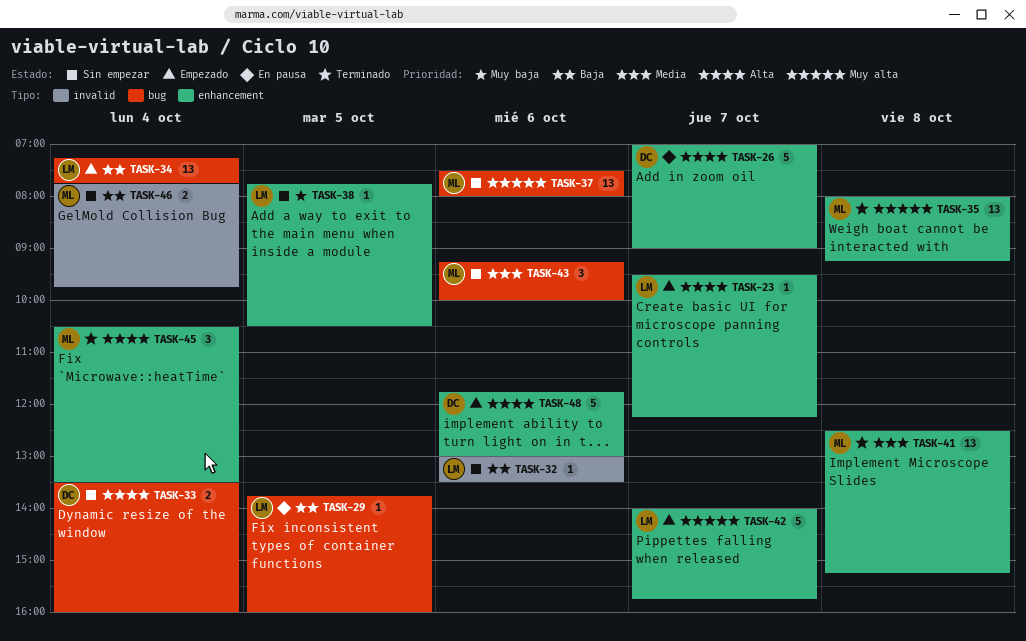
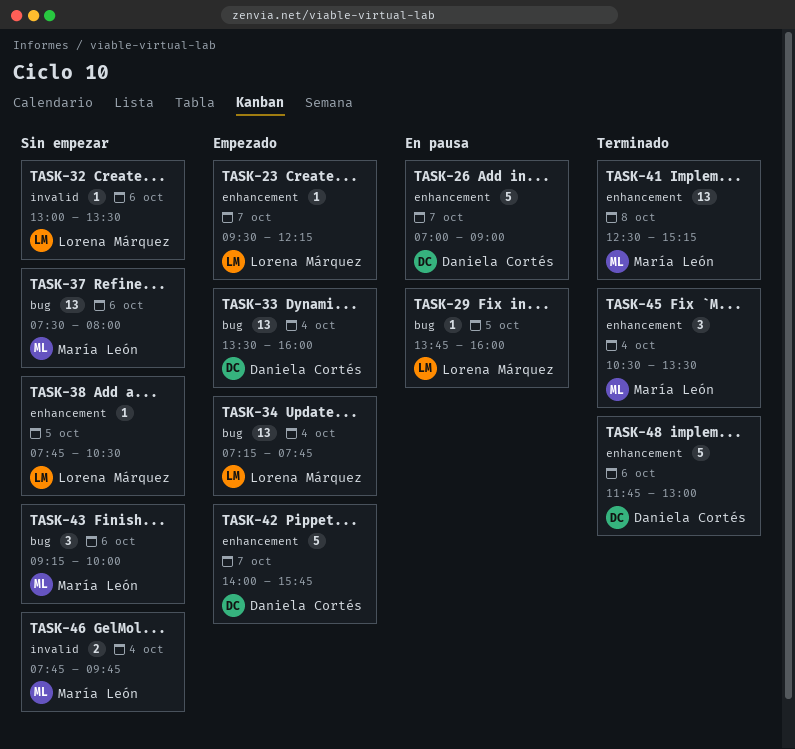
TASK-33, status: Sin empezar -> Empezado
TASK-33, estimate: 2 -> 13
TASK-35: present -> none
TASK-42, owner: Lorena Márquez -> Daniela Cortés
TASK-48, status: Empezado -> Terminado

